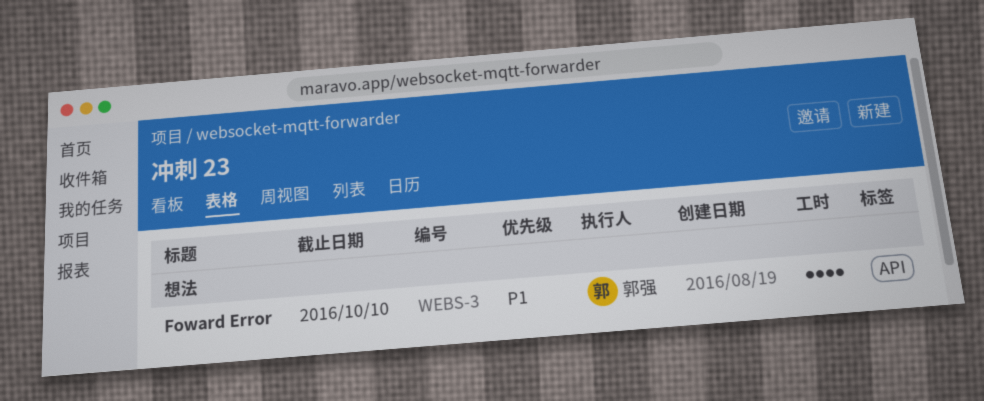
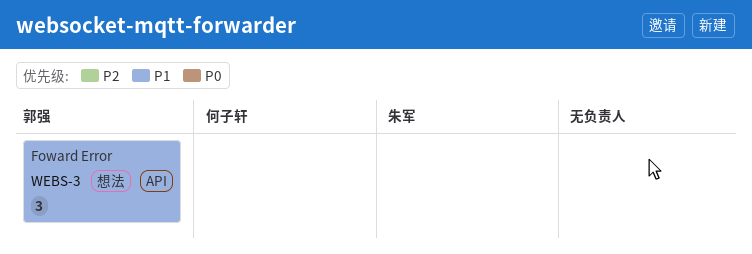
WEBS-3, estimate: 4 -> 3

